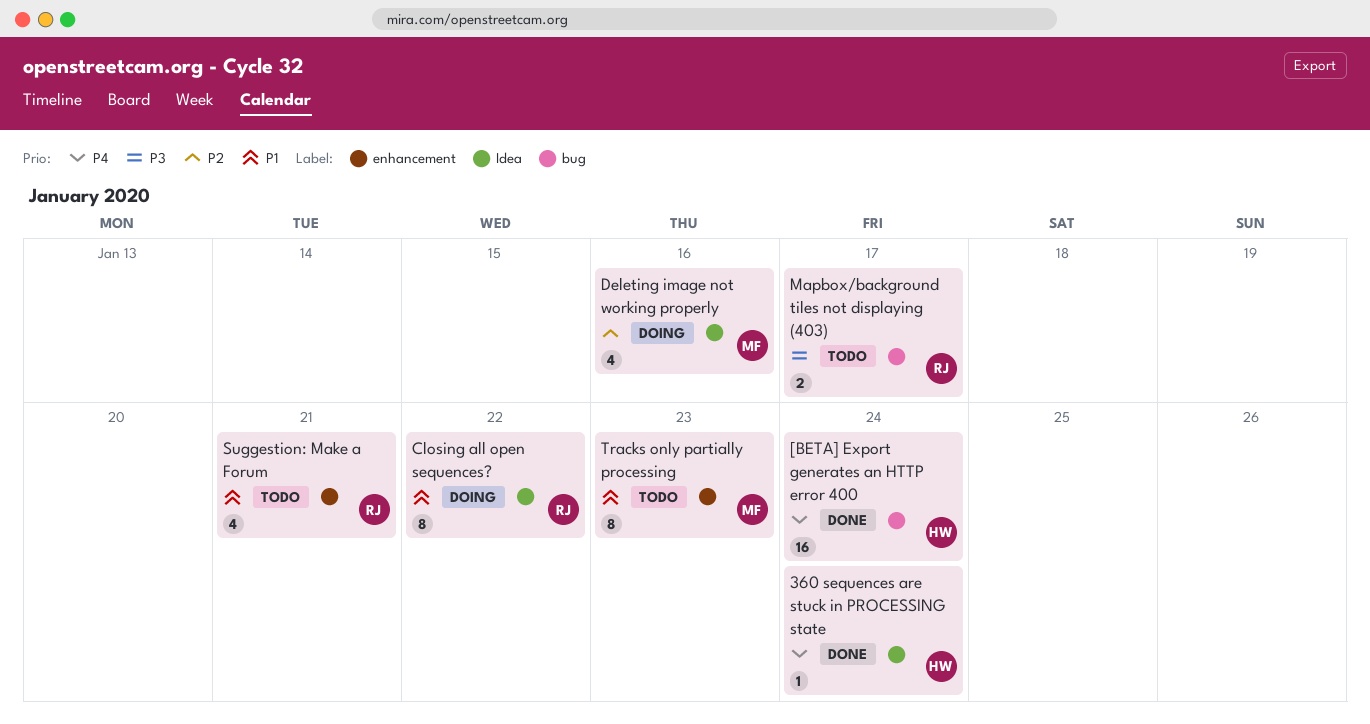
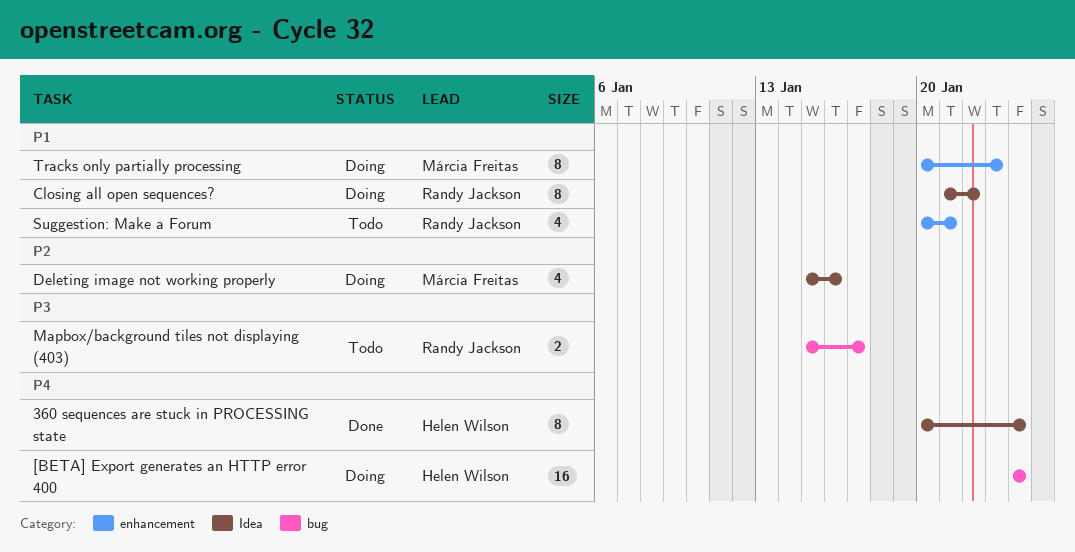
360 sequences are stuck in PROCESSING state, estimate: 1 -> 8
[BETA] Export generates an HTTP error 400, status: Done -> Doing
Tracks only partially processing, status: Todo -> Doing

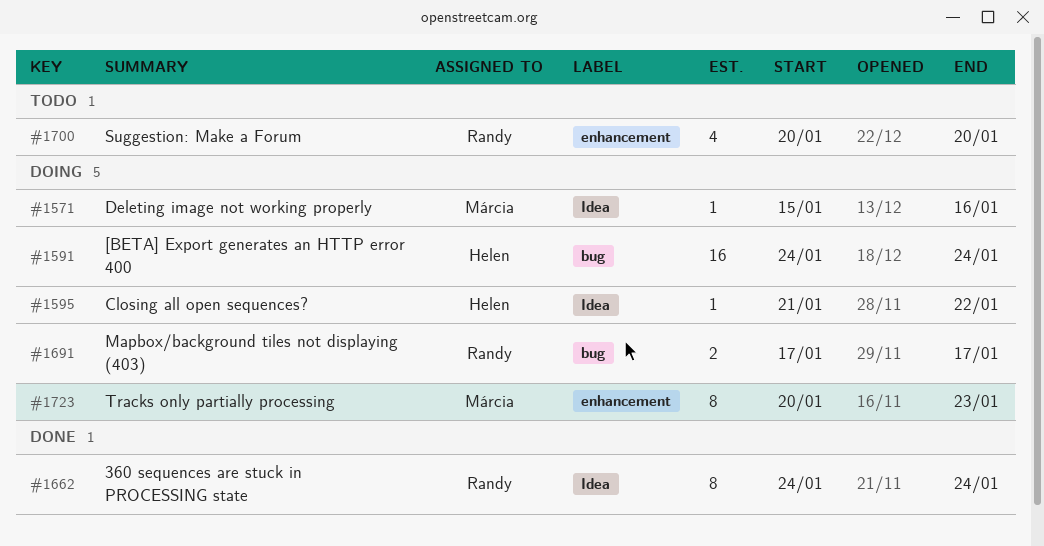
360 sequences are stuck in PROCESSING state, owner: Helen Wilson -> Randy Jackson
360 sequences are stuck in PROCESSING state, start: Jan 20 -> Jan 24
Closing all open sequences?, owner: Randy Jackson -> Helen Wilson
Closing all open sequences?, estimate: 8 -> 1
Deleting image not working properly, estimate: 4 -> 1
Mapbox/background tiles not displaying (403), status: Todo -> Doing
Mapbox/background tiles not displaying (403), start: Jan 15 -> Jan 17
Suggestion: Make a Forum, due: Jan 21 -> Jan 20

